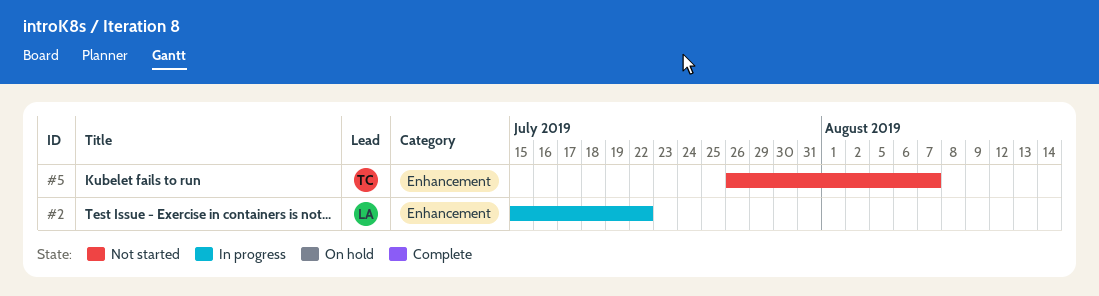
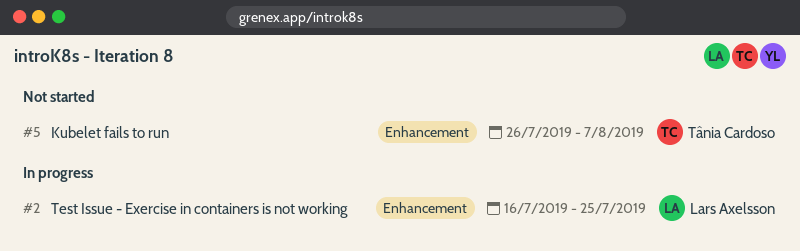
#2, start: Jul 15 -> Jul 16
#2, due: Jul 22 -> Jul 25

